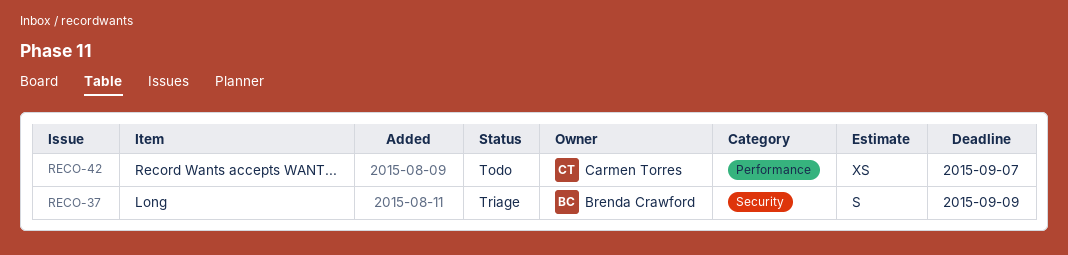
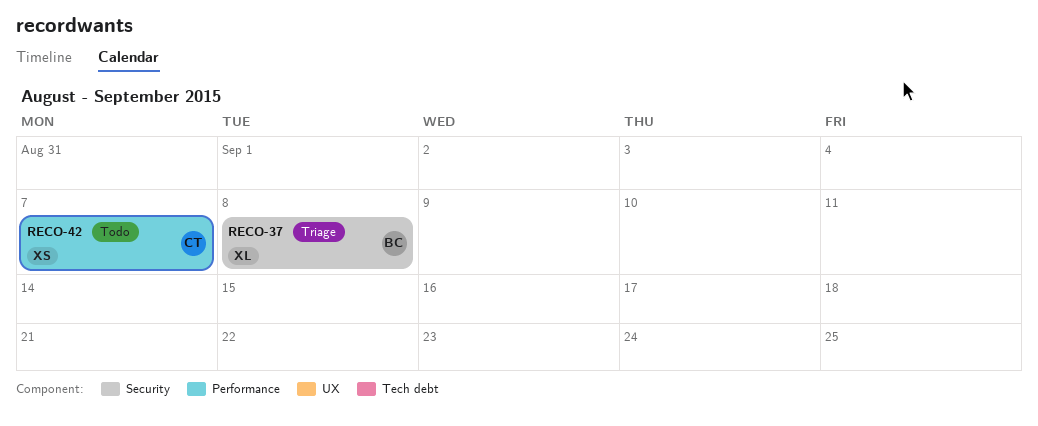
RECO-37, estimate: S -> XL
RECO-37, due: Sep 9 -> Sep 8

